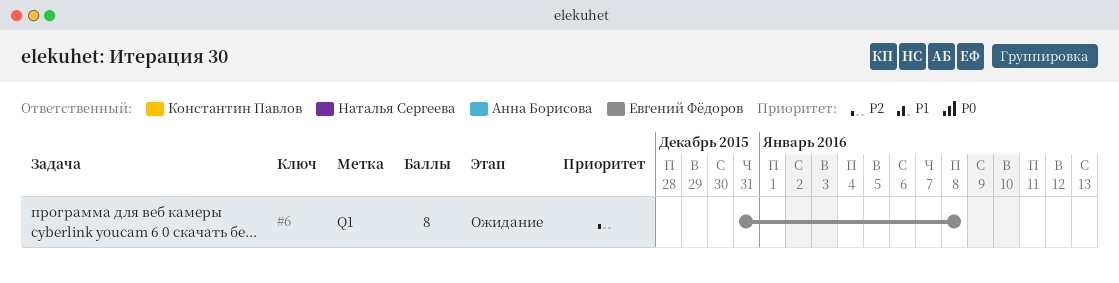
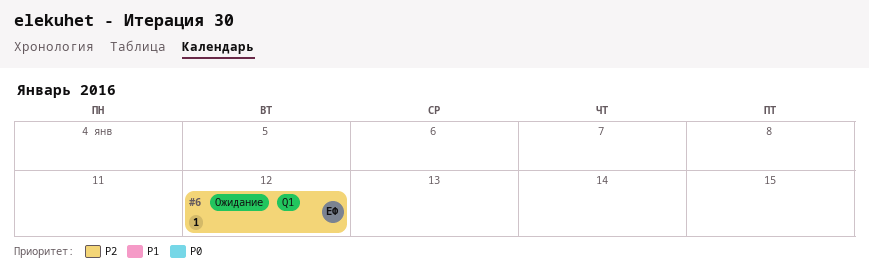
#6, estimate: 8 -> 1
#6, due: Jan 8 -> Jan 12

